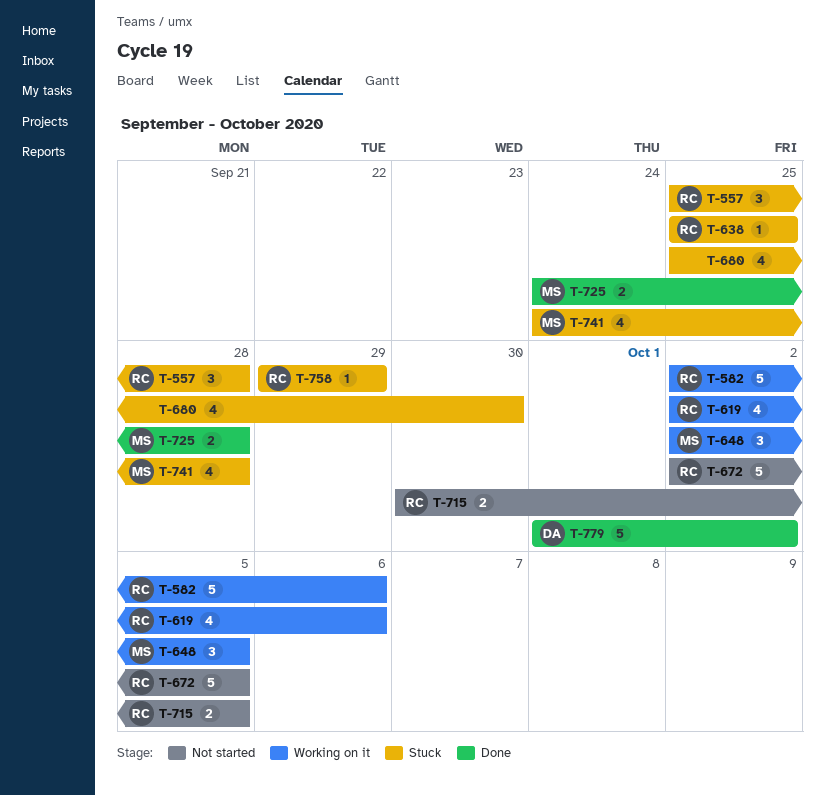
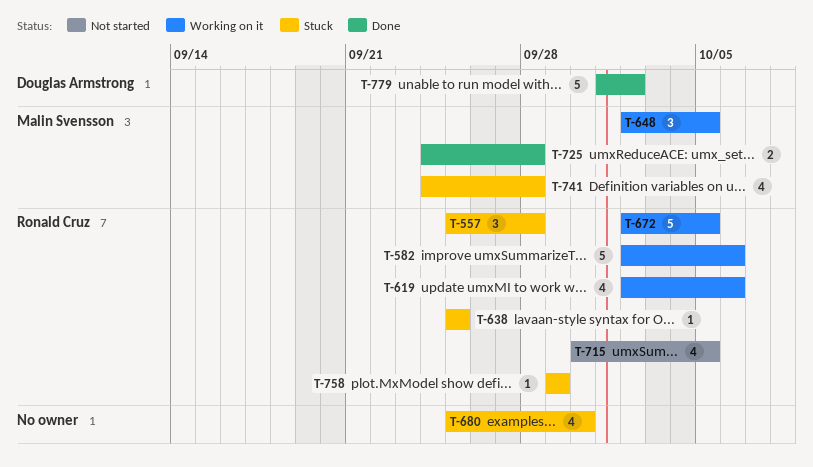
T-672, status: Not started -> Working on it
T-715, estimate: 2 -> 4

